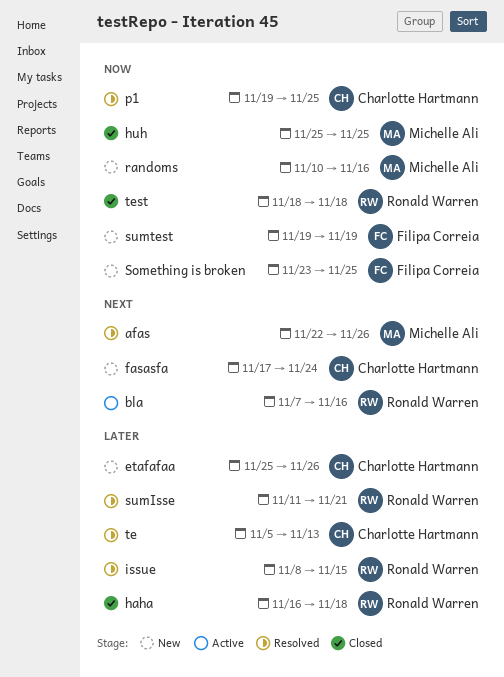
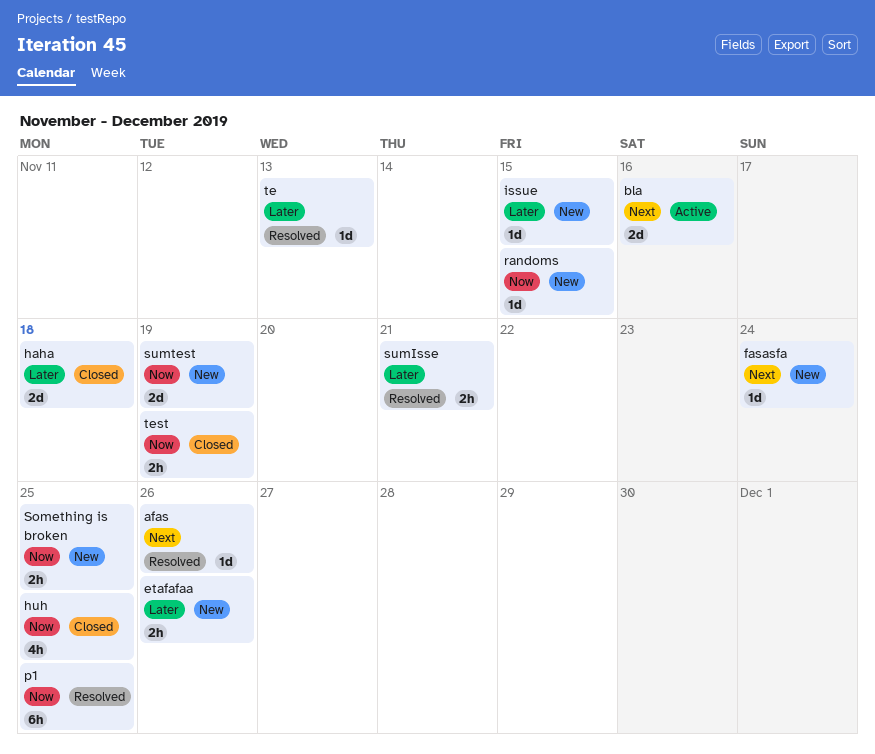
issue, status: Resolved -> New
randoms, due: Nov 16 -> Nov 15
test, due: Nov 18 -> Nov 19

